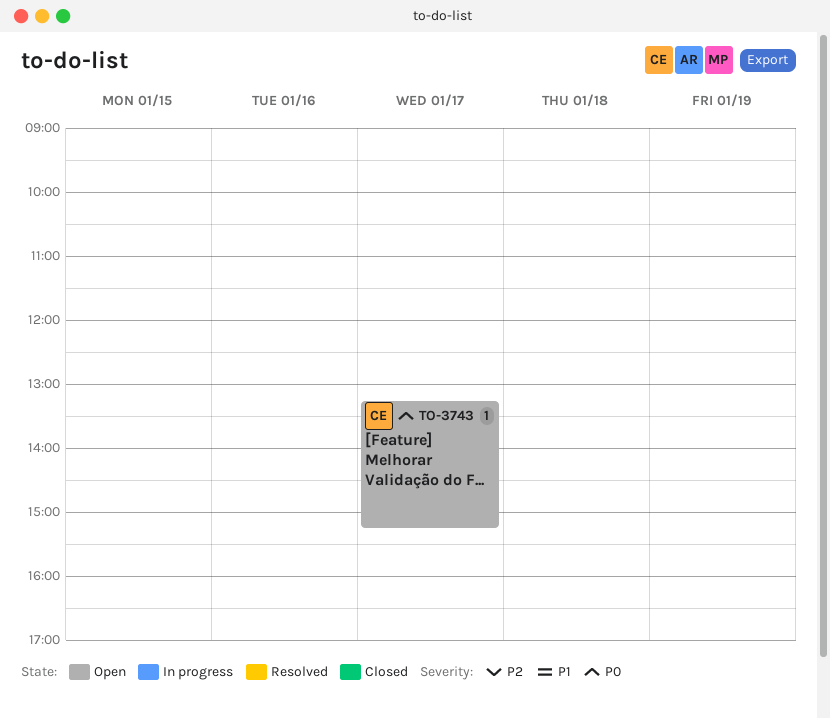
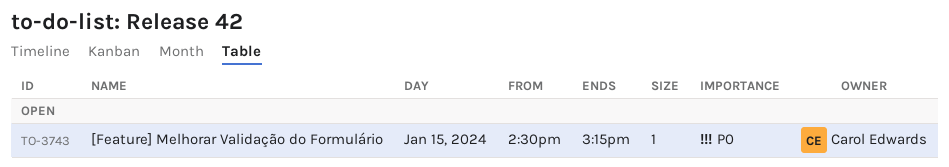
TO-3743, day: Jan 17 -> Jan 15
TO-3743, begins: 13:15 -> 14:30

